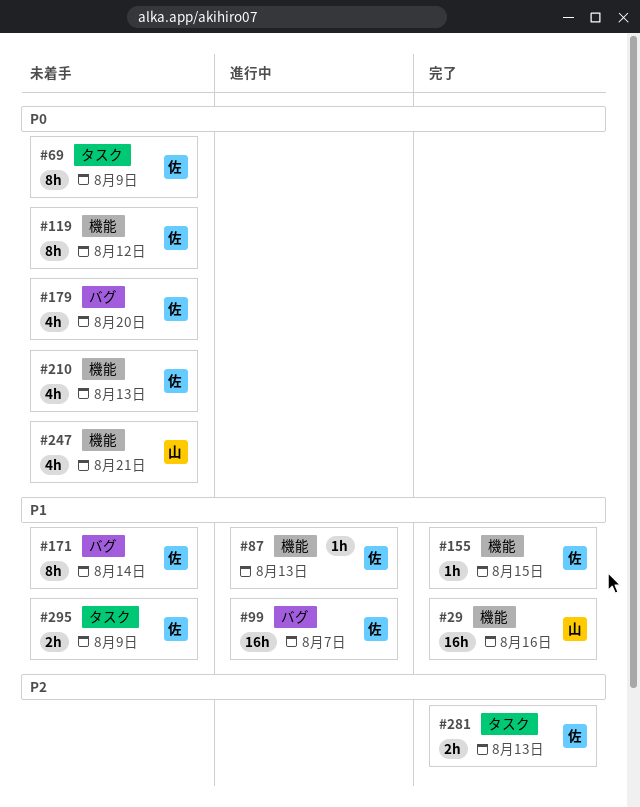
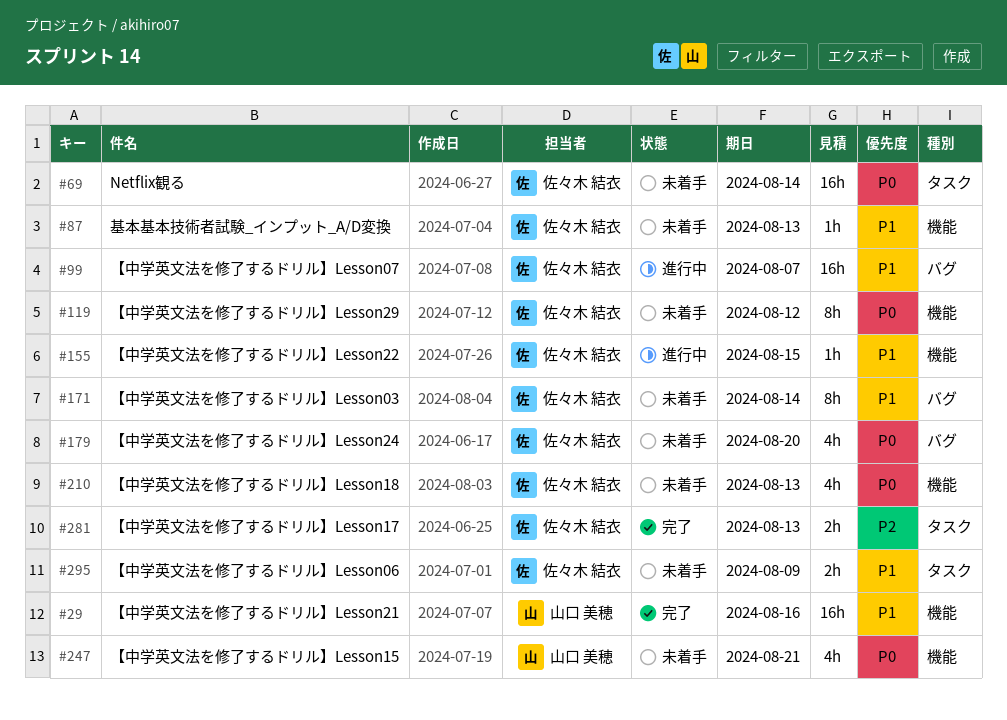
#69, estimate: 8h -> 16h
#69, due: Aug 9 -> Aug 14
#87, status: 進行中 -> 未着手
#155, status: 完了 -> 進行中

